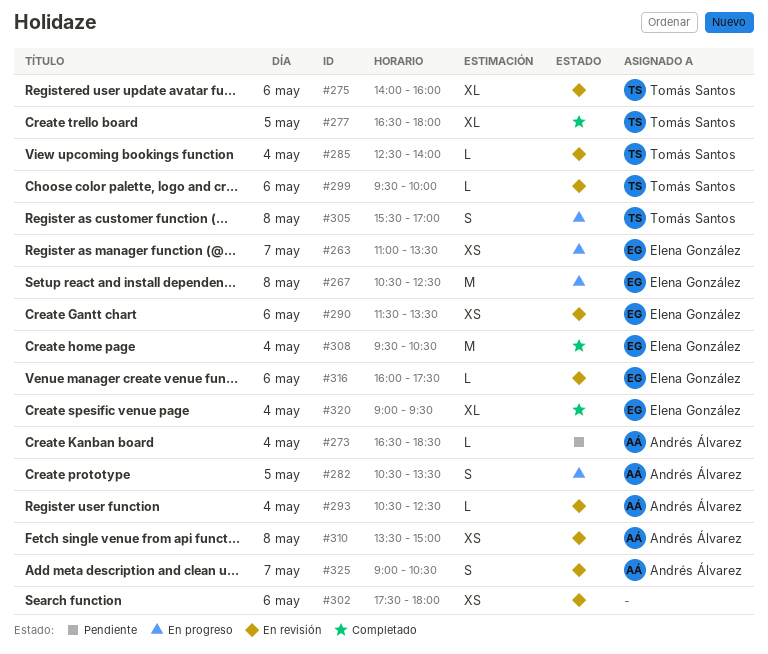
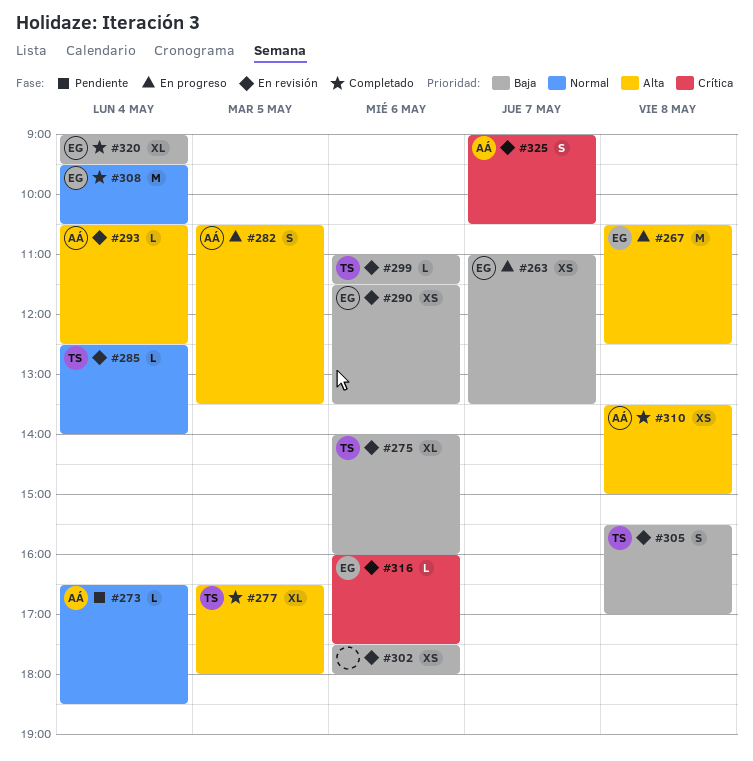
#299, begins: 09:30 -> 11:00
#299, ends: 10:00 -> 11:30
#305, status: En progreso -> En revisión
#310, status: En revisión -> Completado

